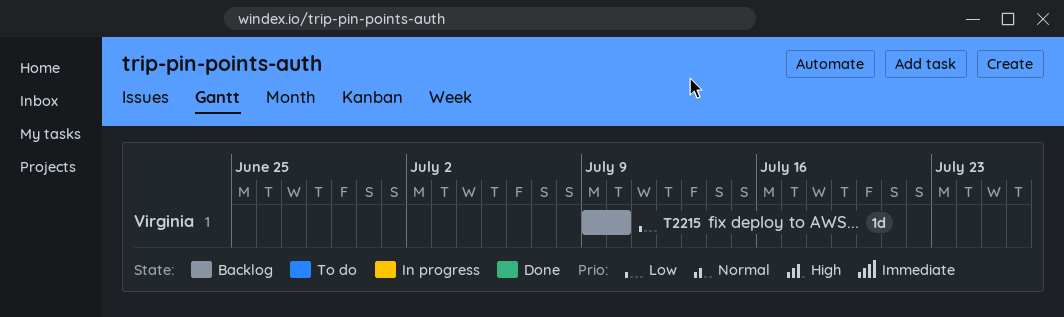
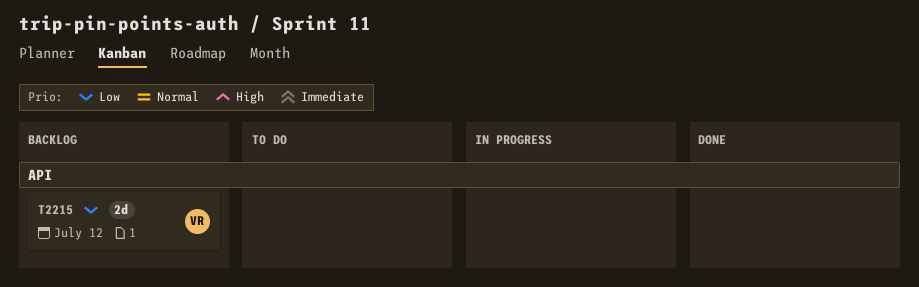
T2215, estimate: 1d -> 2d
T2215, due: Jul 10 -> Jul 12

